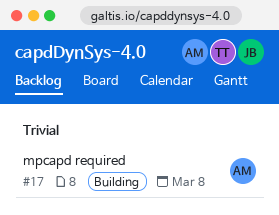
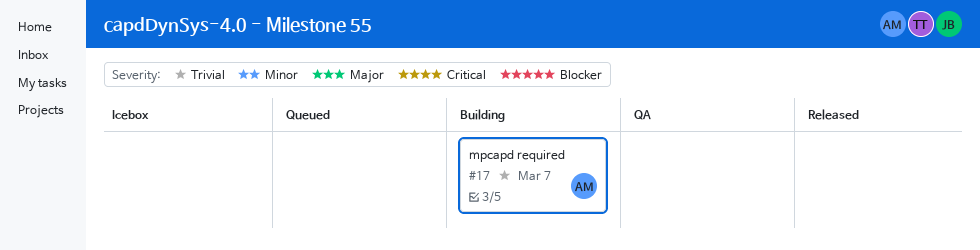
#17, due: Mar 8 -> Mar 7

